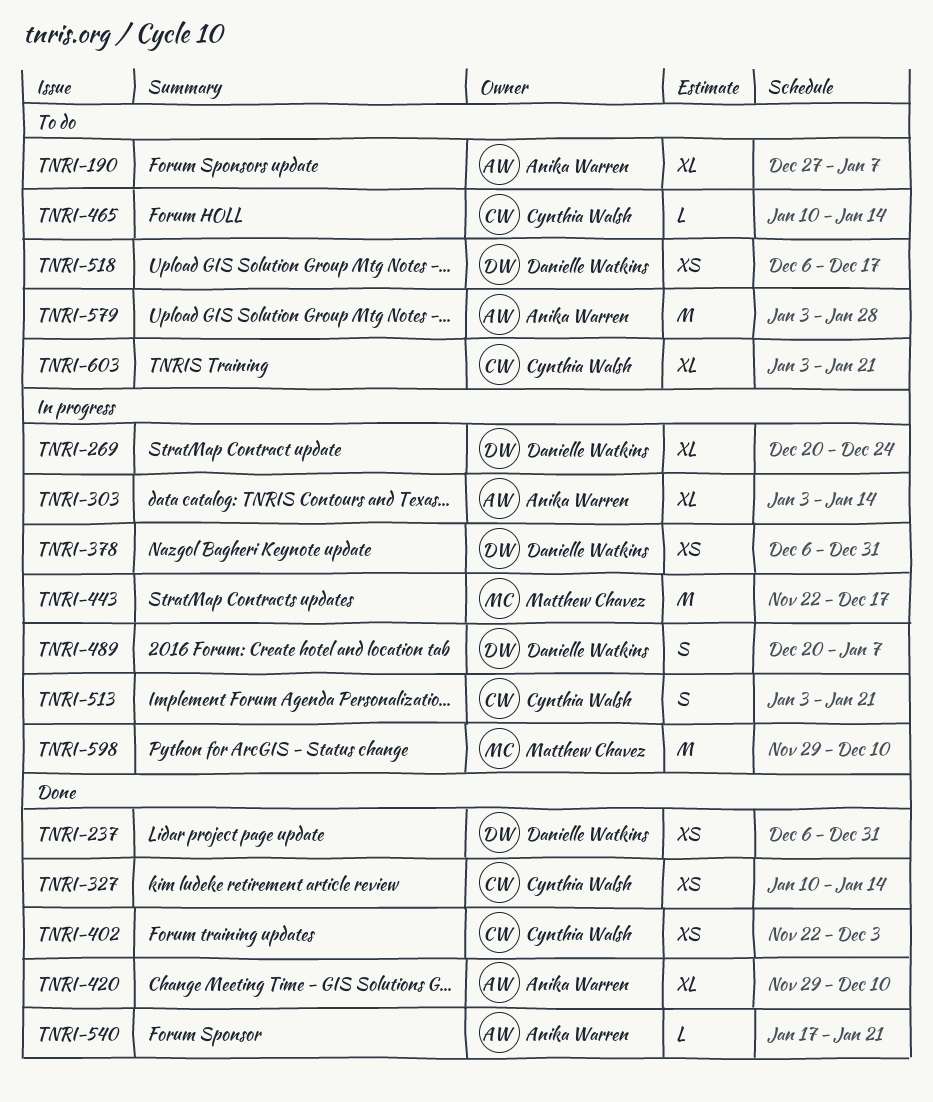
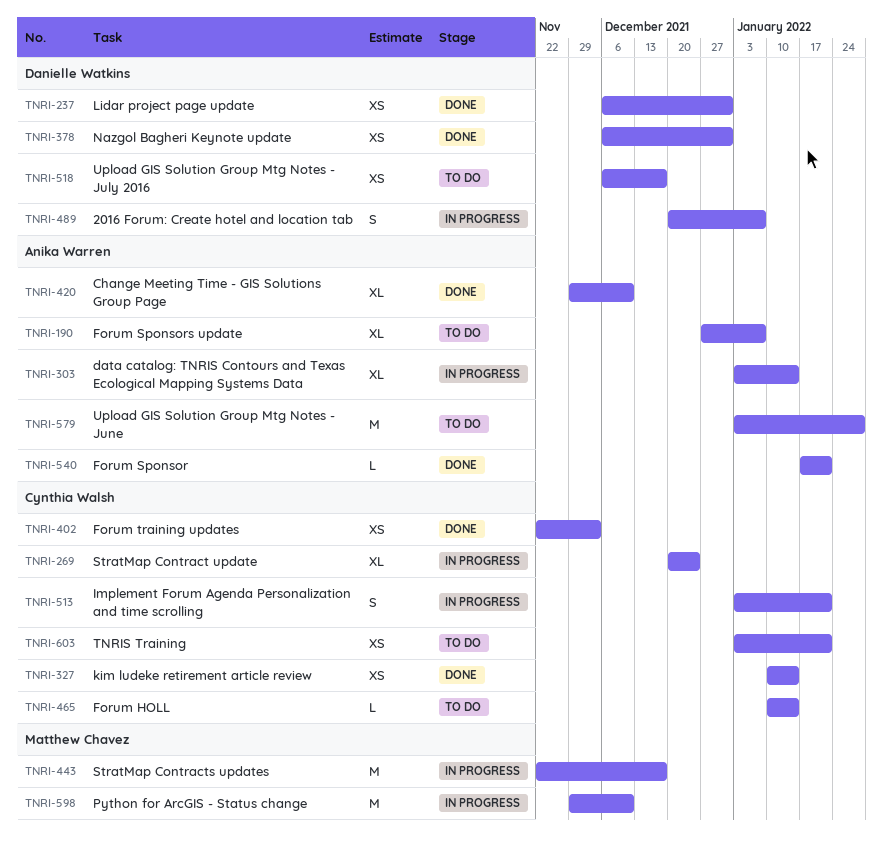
TNRI-269, owner: Danielle Watkins -> Cynthia Walsh
TNRI-378, status: In progress -> Done
TNRI-603, estimate: XL -> XS

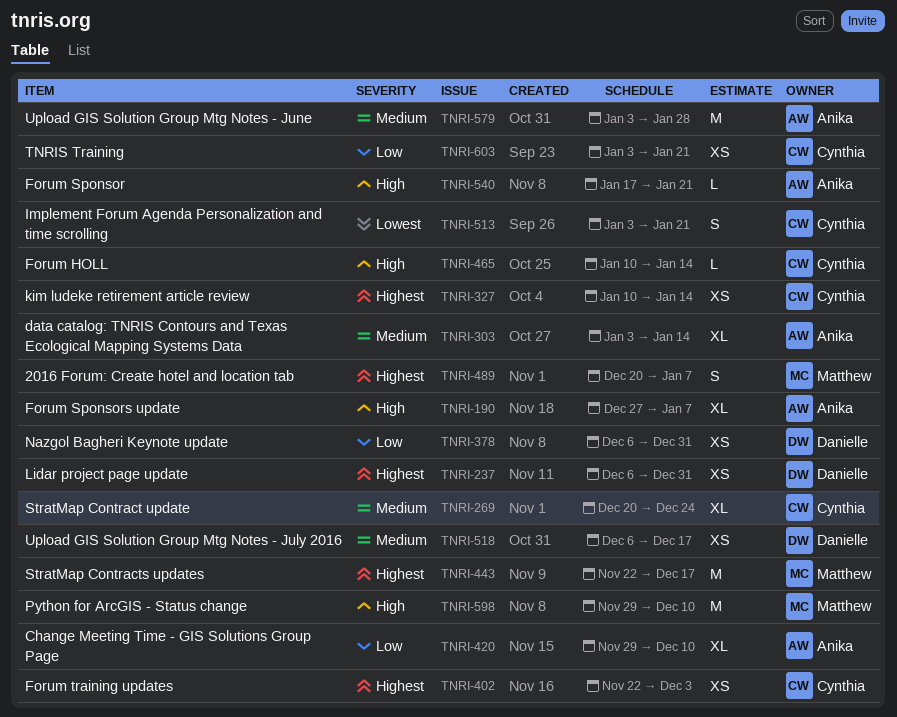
TNRI-489, owner: Danielle Watkins -> Matthew Chavez

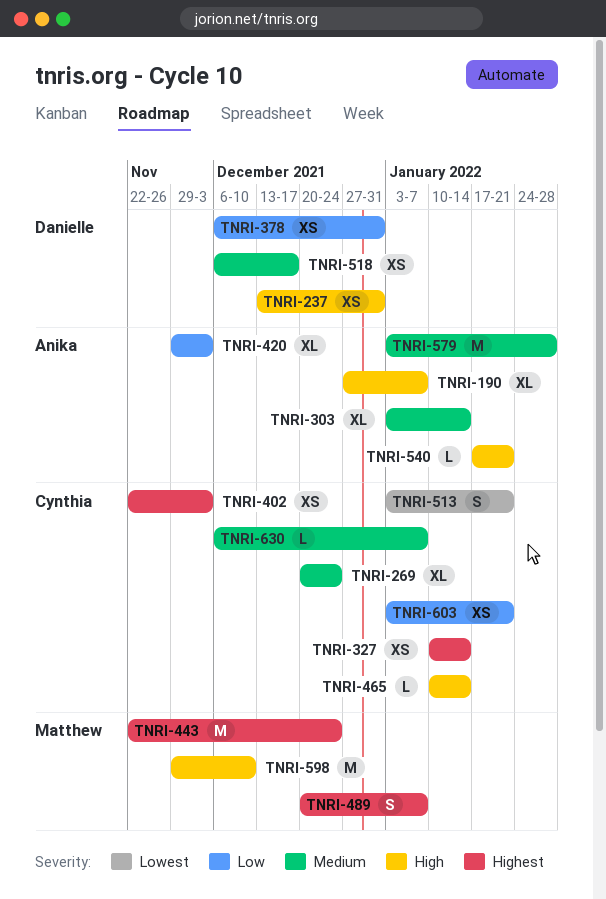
TNRI-237, priority: Highest -> High
TNRI-237, start: Dec 6 -> Dec 13
TNRI-420, due: Dec 10 -> Dec 3
TNRI-443, due: Dec 17 -> Dec 24
TNRI-630: none -> present

